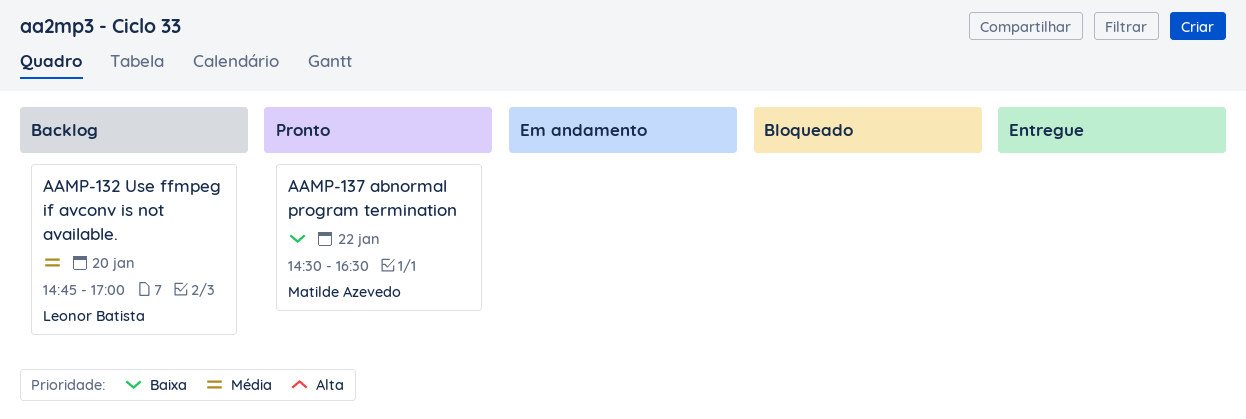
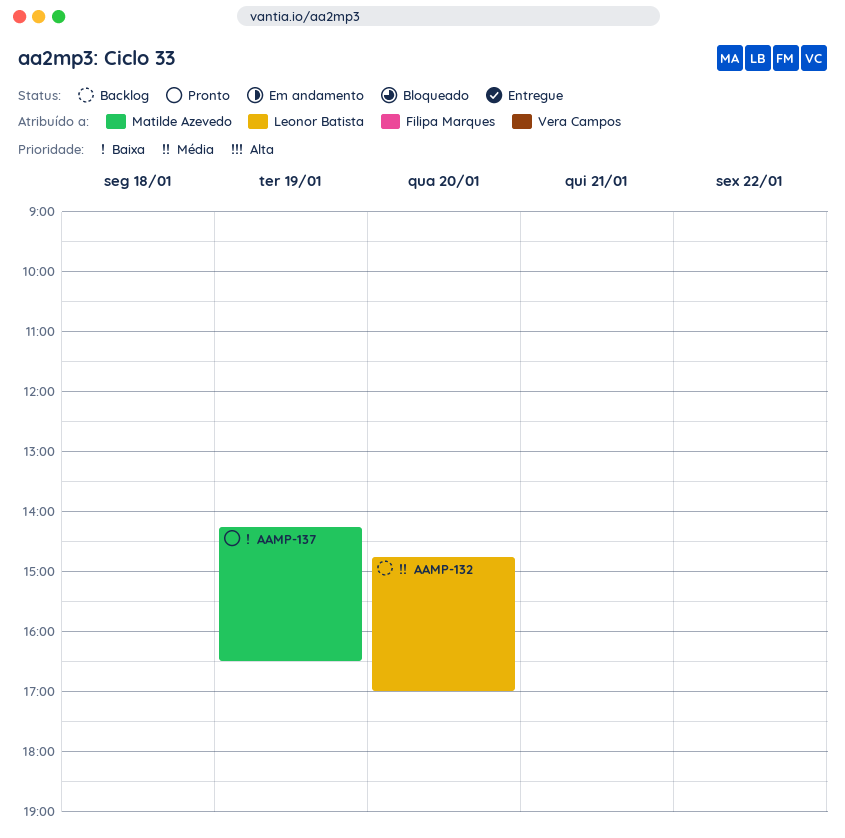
AAMP-137, day: Jan 22 -> Jan 19
AAMP-137, begins: 14:30 -> 14:15

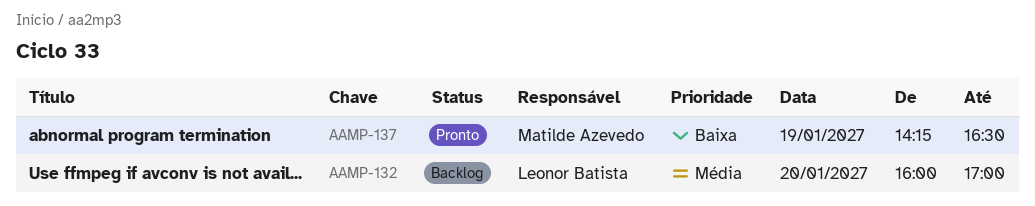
AAMP-132, begins: 14:45 -> 16:00

